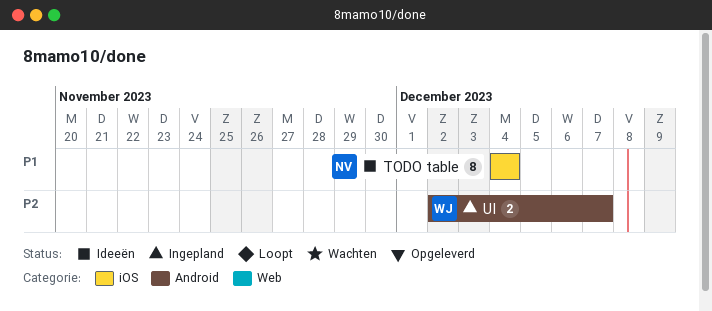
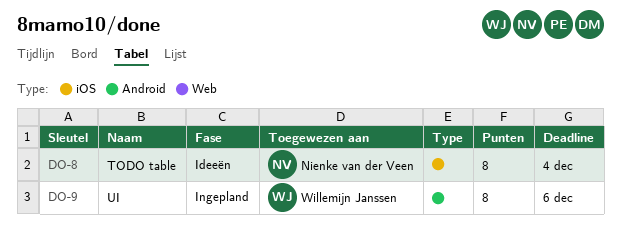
UI, estimate: 2 -> 8
UI, due: Dec 7 -> Dec 6

